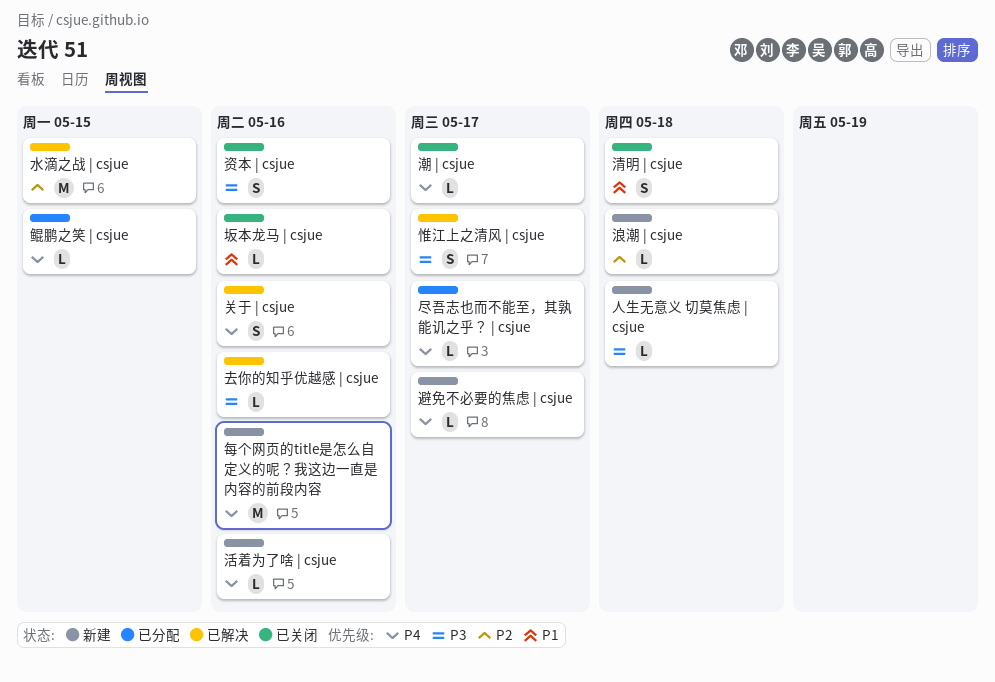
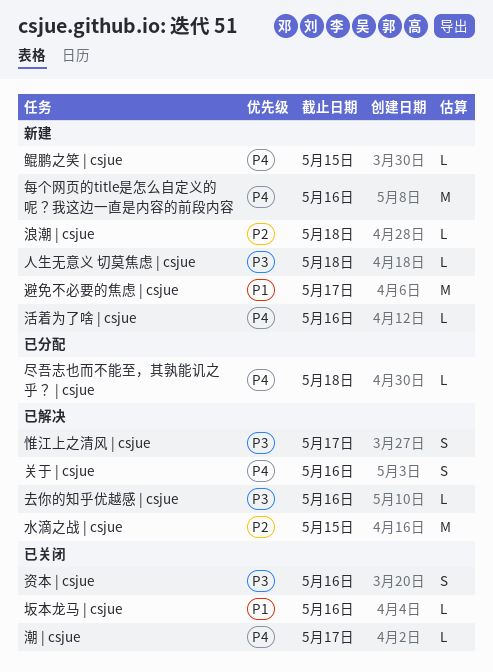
尽吾志也而不能至，其孰能讥之乎？ | csjue, due: May 17 -> May 18
清明 | csjue: present -> none
避免不必要的焦虑 | csjue, priority: P4 -> P1
避免不必要的焦虑 | csjue, estimate: L -> M
鲲鹏之笑 | csjue, status: 已分配 -> 新建

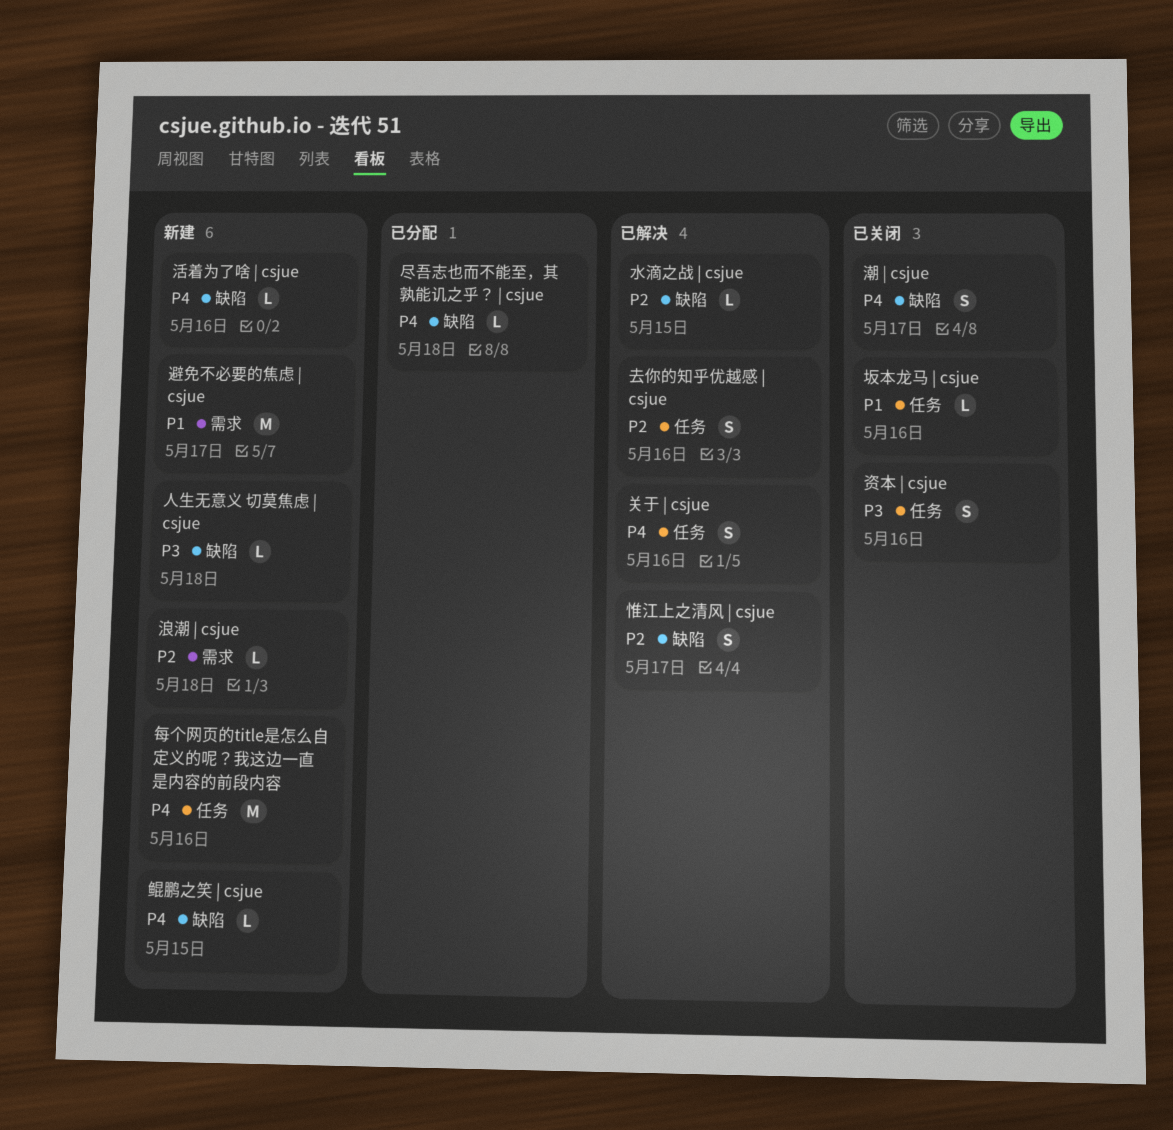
去你的知乎优越感 | csjue, priority: P3 -> P2
去你的知乎优越感 | csjue, estimate: L -> S
惟江上之清风 | csjue, priority: P3 -> P2
水滴之战 | csjue, estimate: M -> L
潮 | csjue, estimate: L -> S

